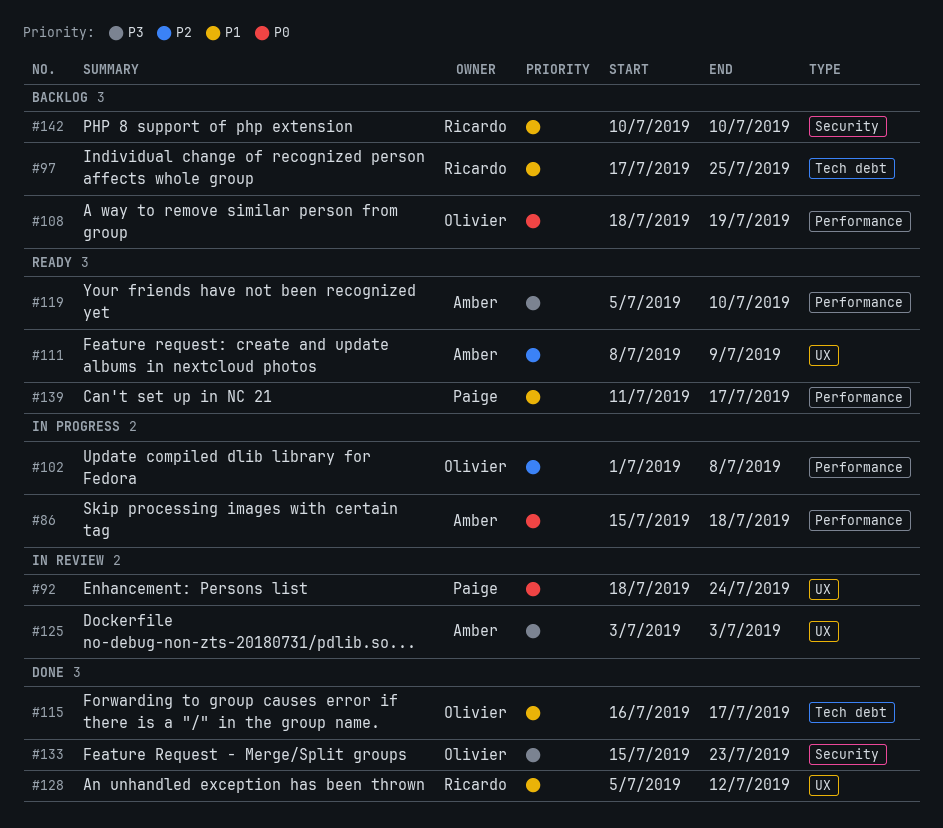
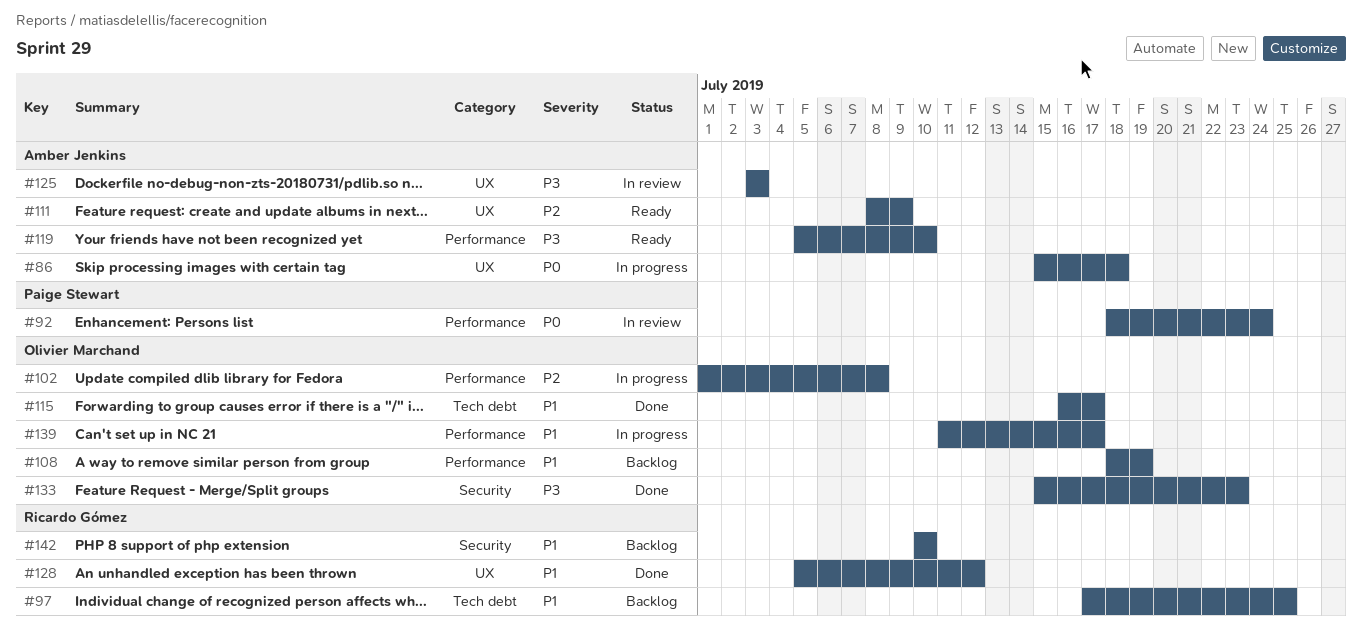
#86, label: Performance -> UX
#92, label: UX -> Performance
#108, priority: P0 -> P1
#139, status: Ready -> In progress
#139, owner: Paige Stewart -> Olivier Marchand

